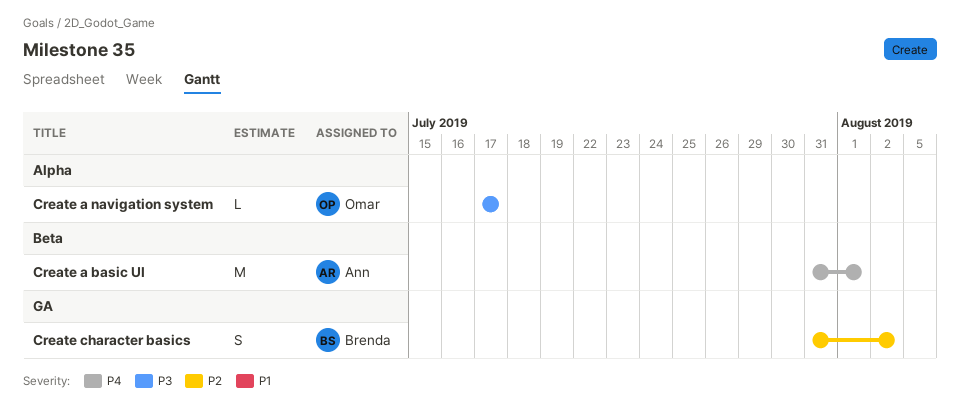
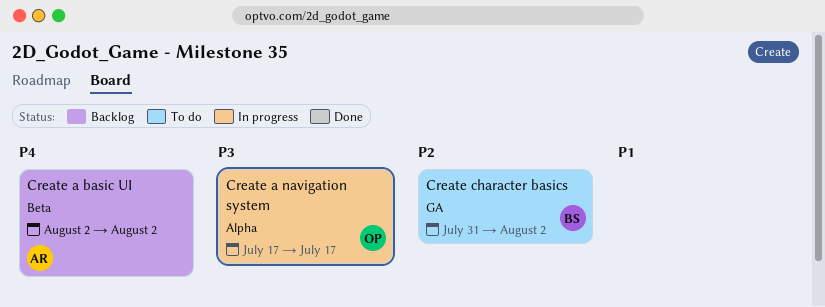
Create a basic UI, start: Jul 31 -> Aug 2
Create a basic UI, due: Aug 1 -> Aug 2

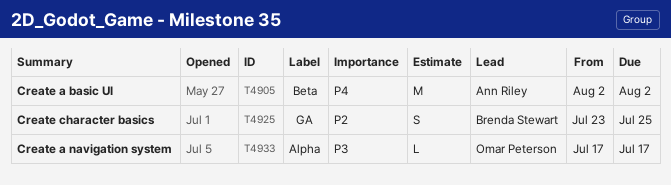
Create character basics, start: Jul 31 -> Jul 23
Create character basics, due: Aug 2 -> Jul 25

